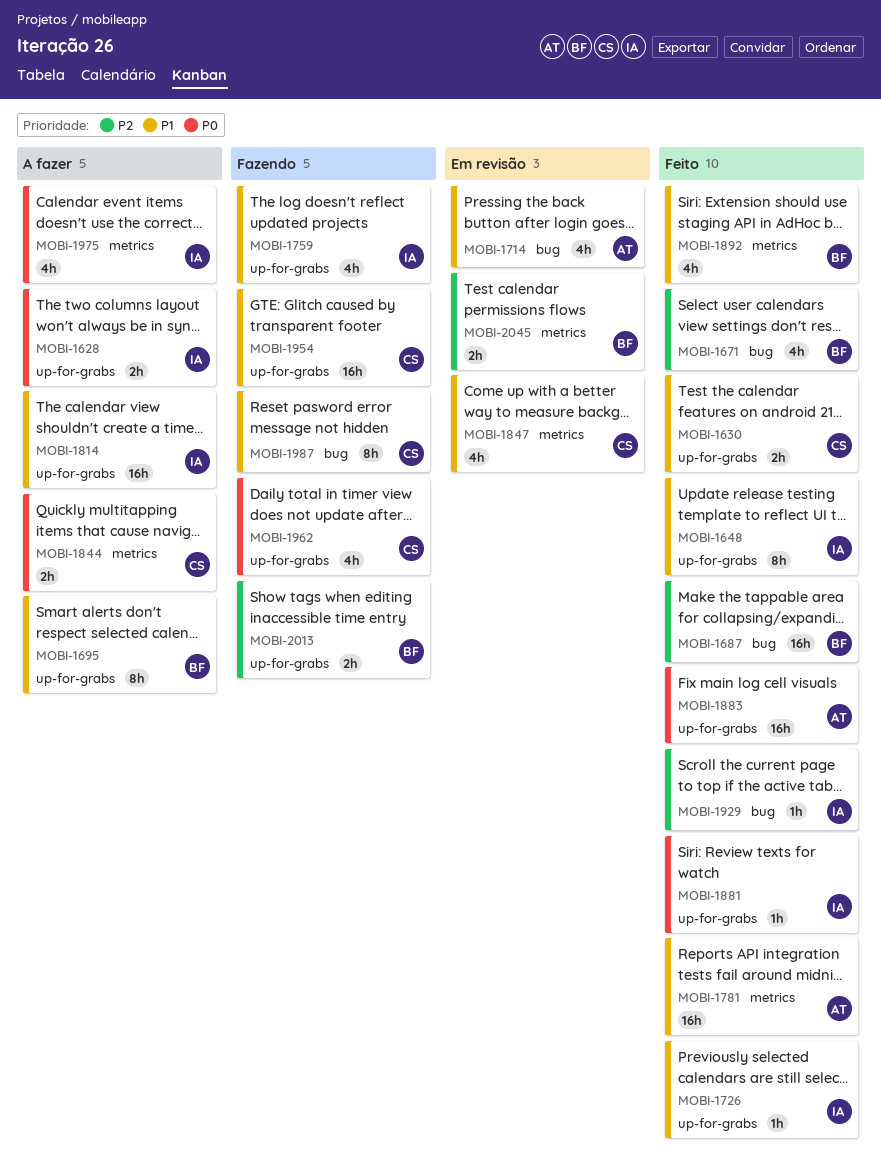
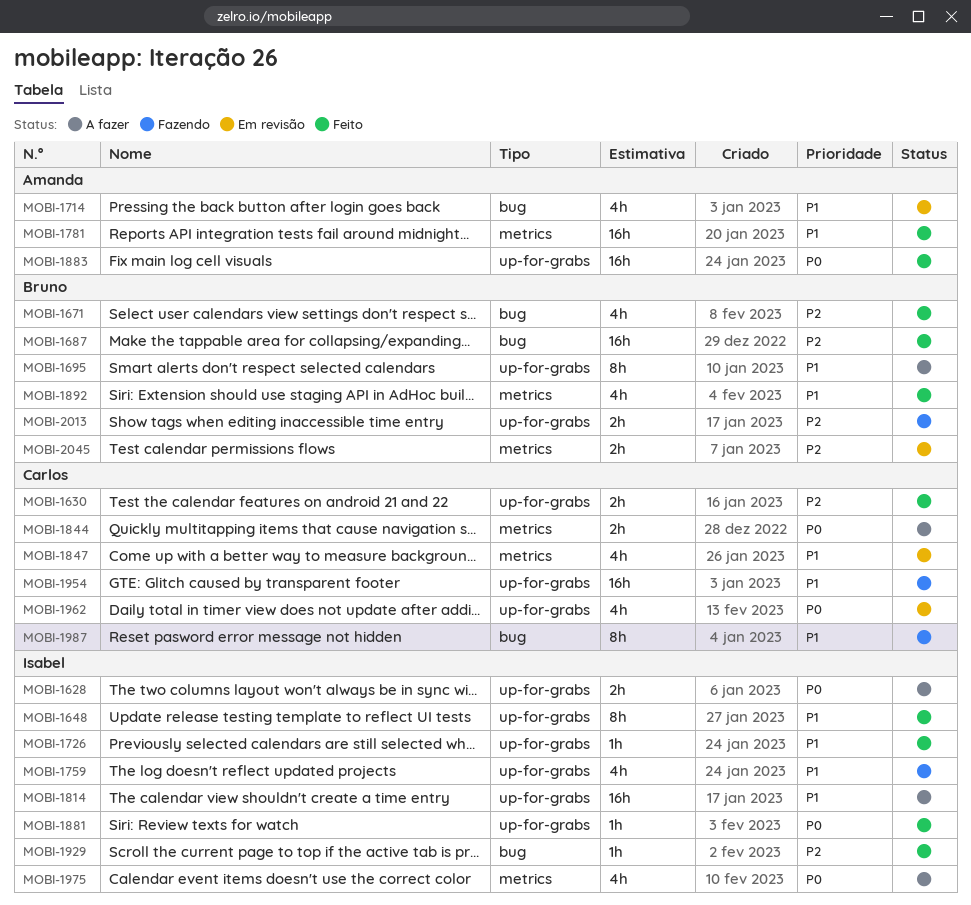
MOBI-1630, priority: P1 -> P2
MOBI-1962, status: Fazendo -> Em revisão

